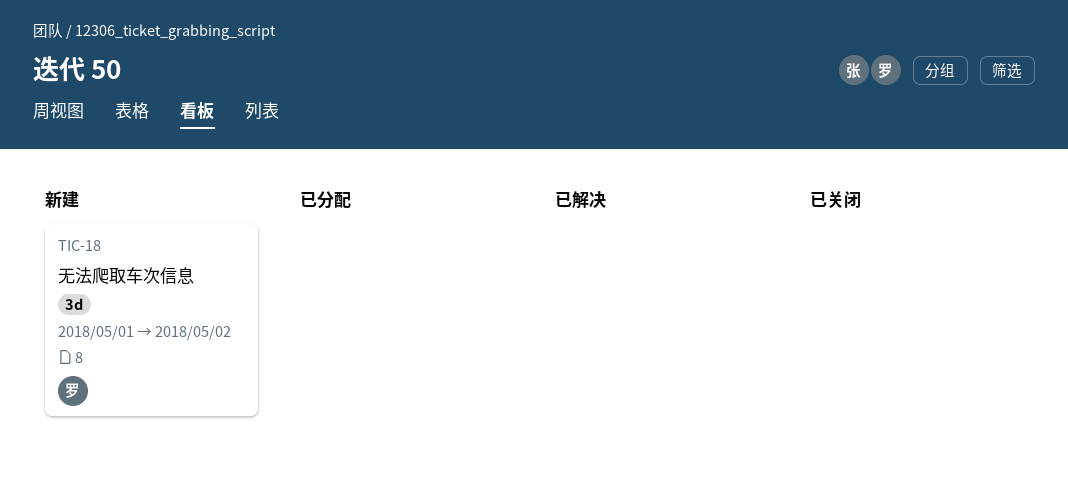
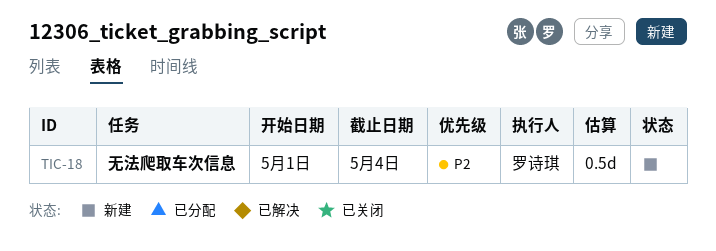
TIC-18, estimate: 3d -> 0.5d
TIC-18, due: May 2 -> May 4

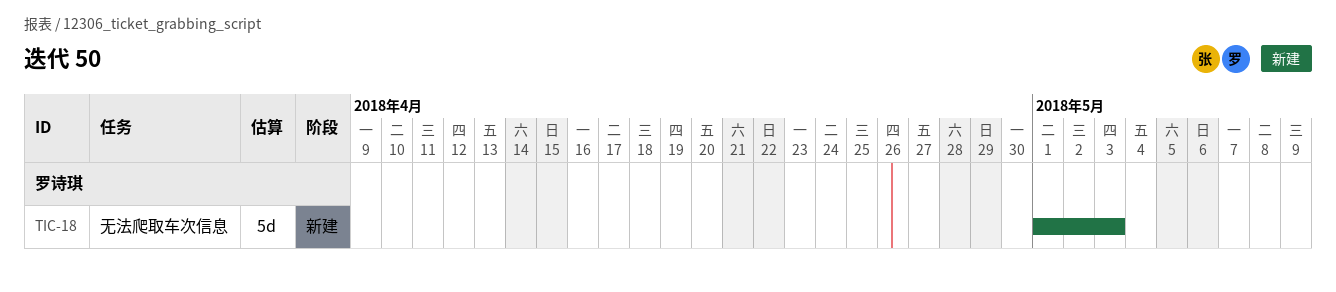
TIC-18, estimate: 0.5d -> 5d
TIC-18, due: May 4 -> May 3

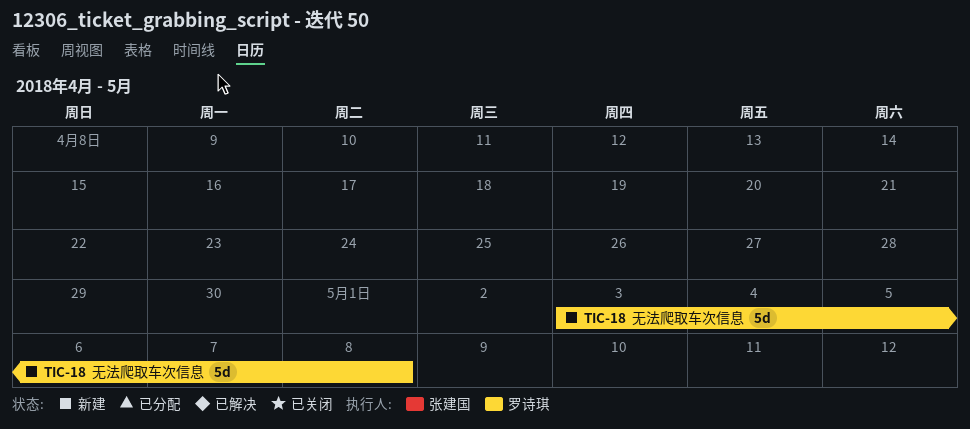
TIC-18, start: May 1 -> May 3
TIC-18, due: May 3 -> May 8

